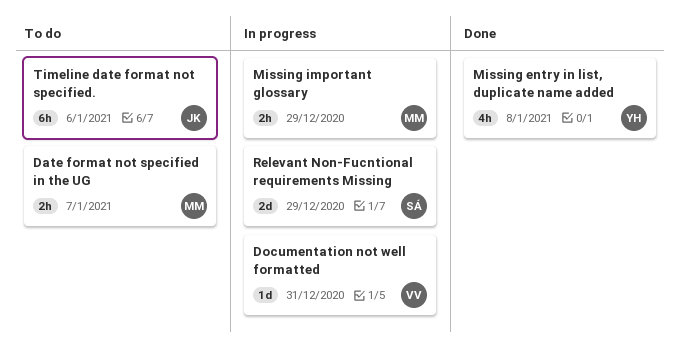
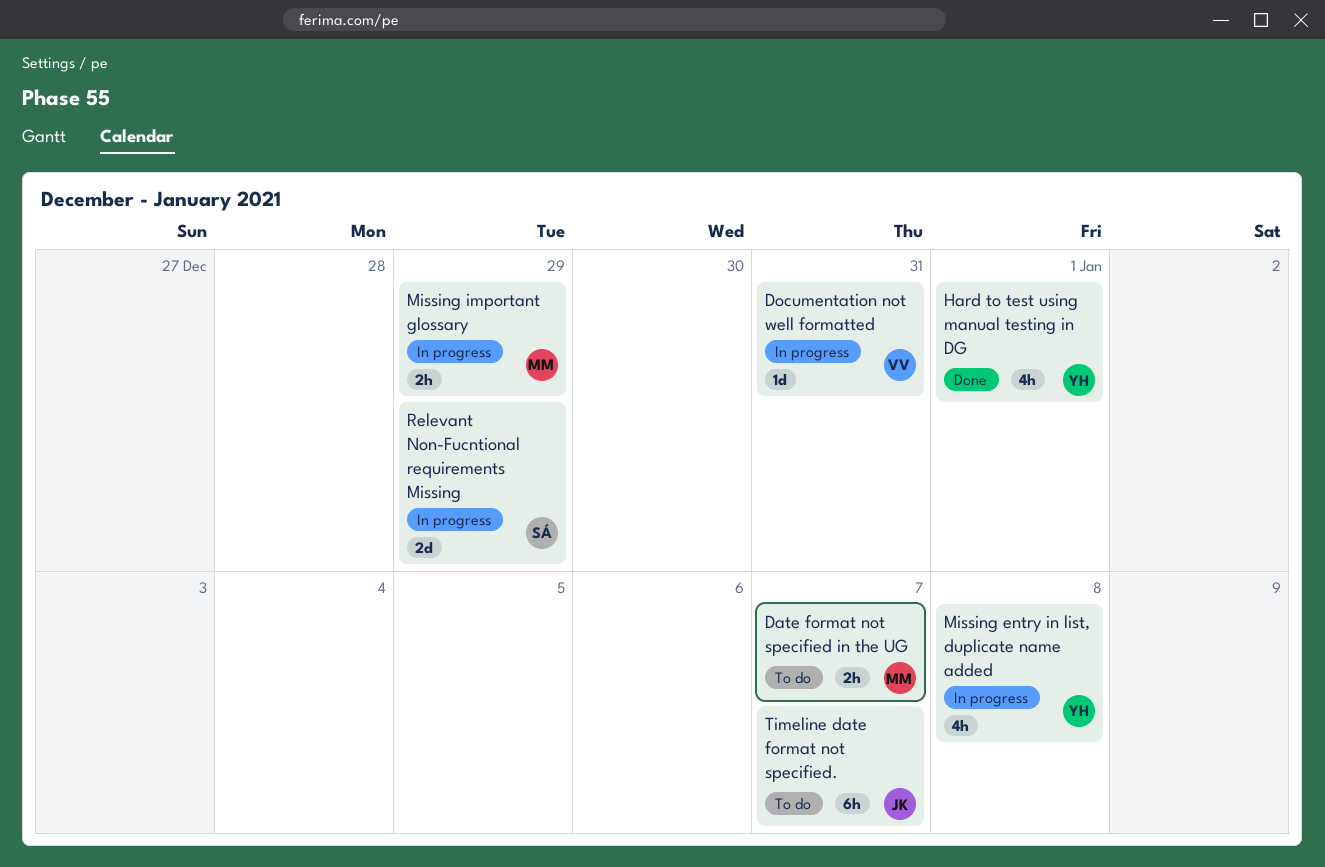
Hard to test using manual testing in DG: none -> present
Missing entry in list, duplicate name added, status: Done -> In progress
Timeline date format not specified., due: Jan 6 -> Jan 7

